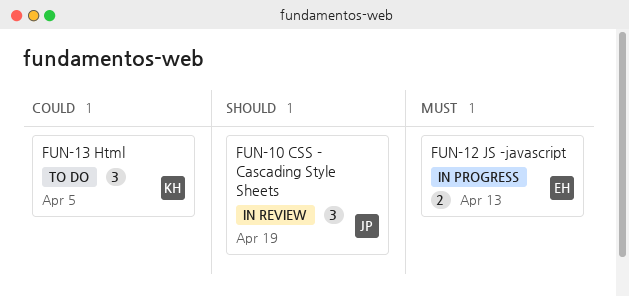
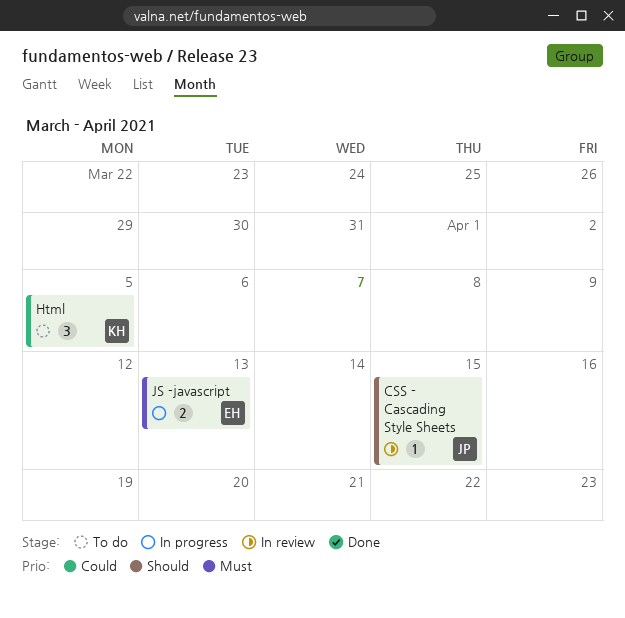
CSS - Cascading Style Sheets, estimate: 3 -> 1
CSS - Cascading Style Sheets, due: Apr 19 -> Apr 15

